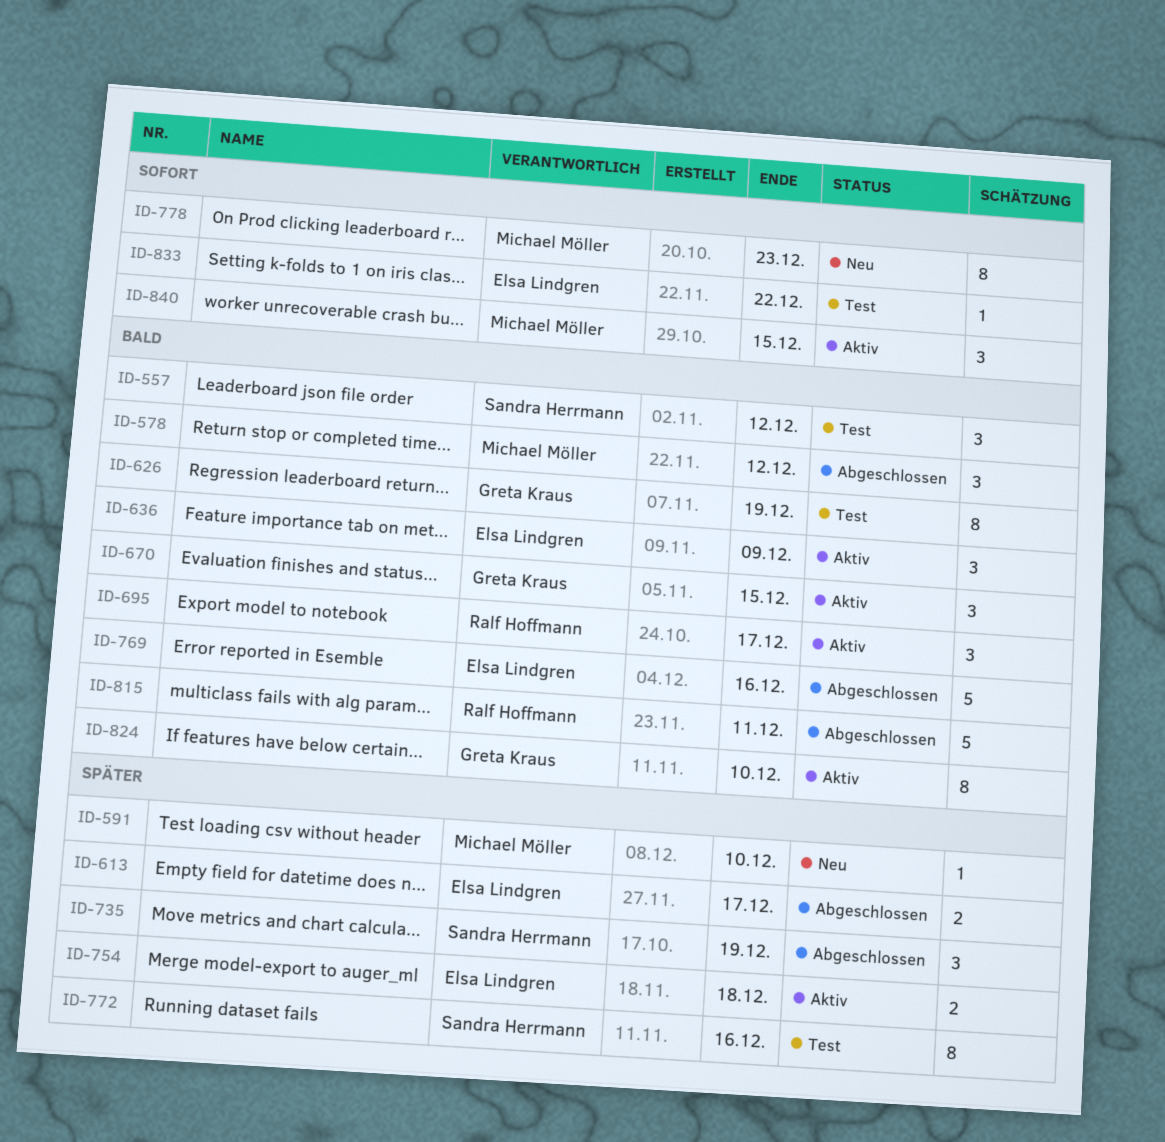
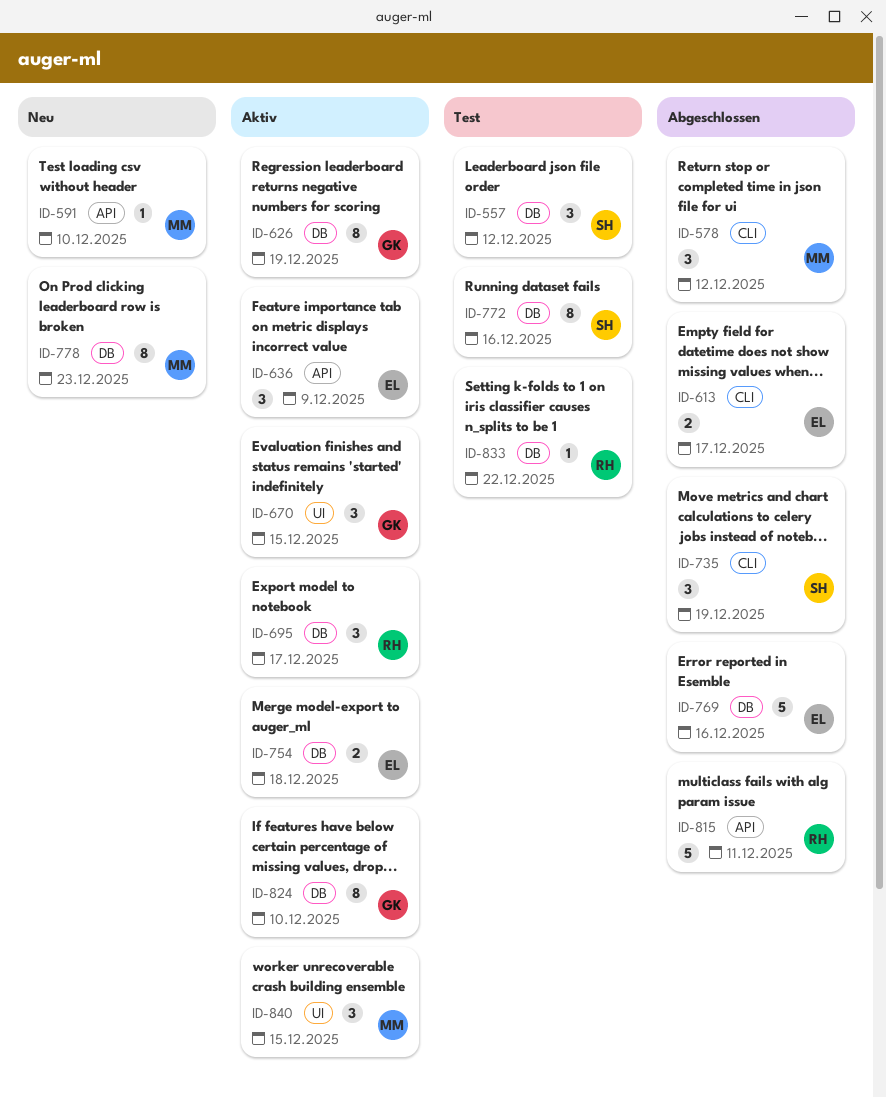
ID-626, status: Test -> Aktiv
ID-833, owner: Elsa Lindgren -> Ralf Hoffmann

